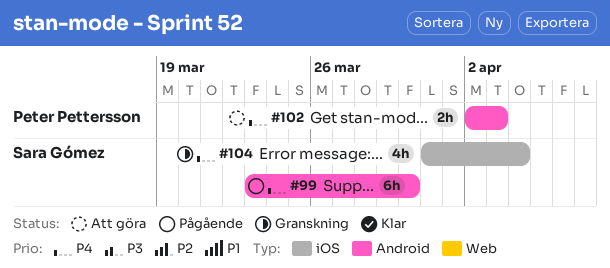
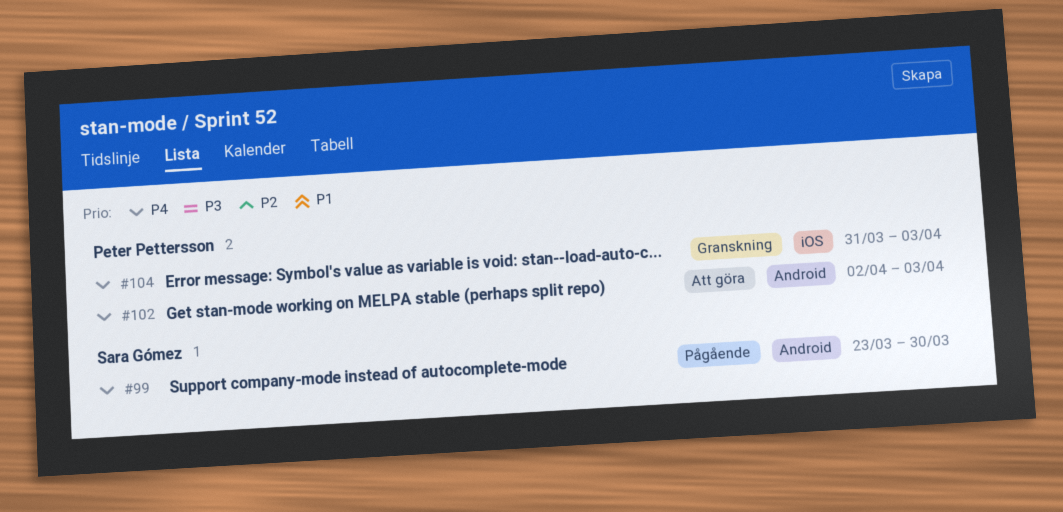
#104, owner: Sara Gómez -> Peter Pettersson
#104, due: Apr 4 -> Apr 3

